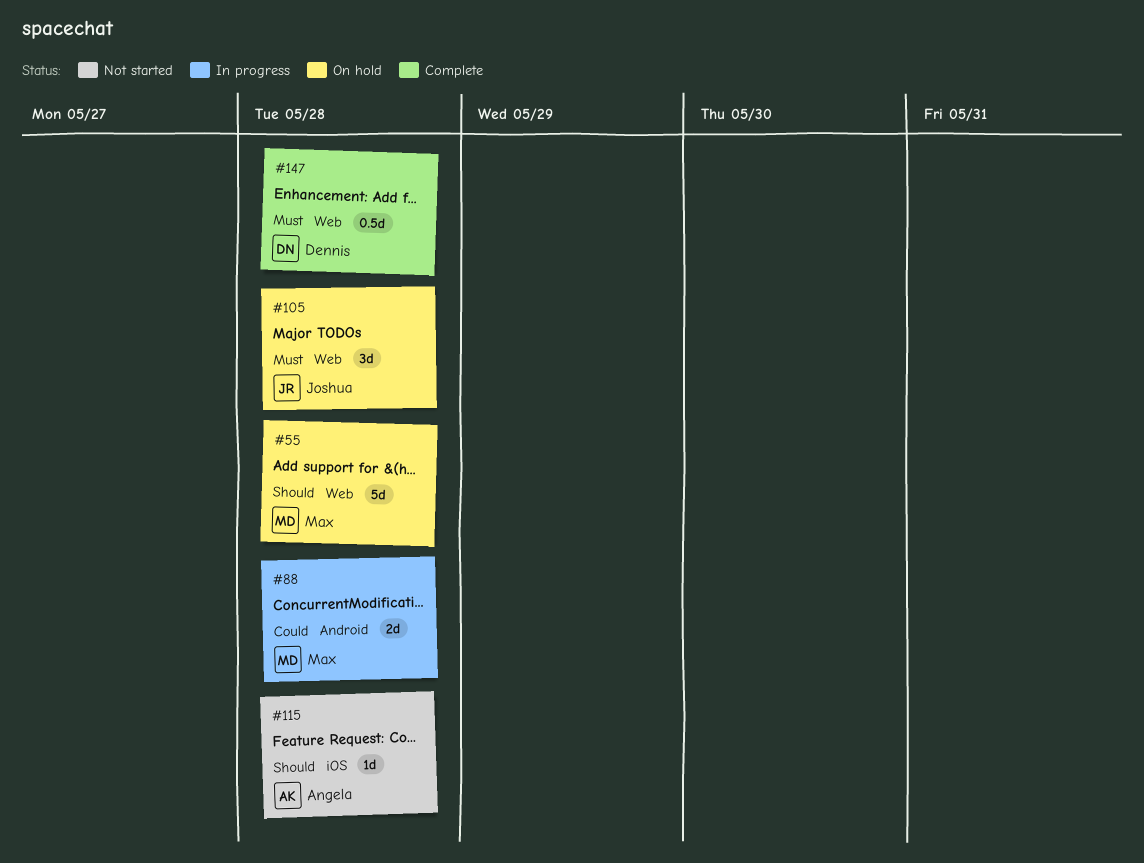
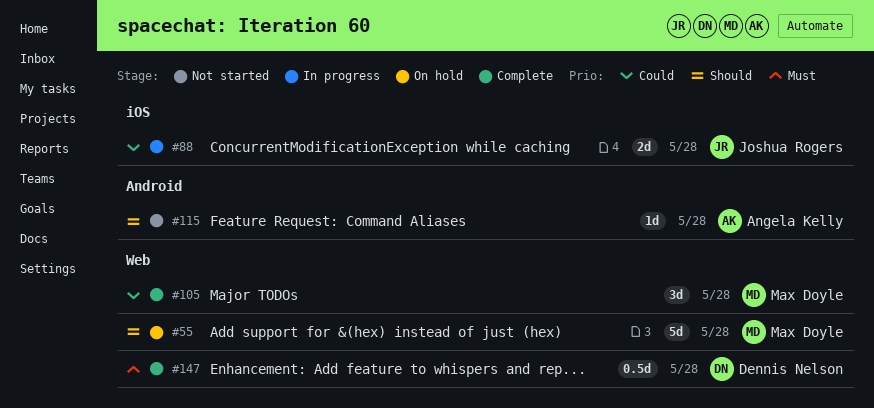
#88, owner: Max Doyle -> Joshua Rogers
#88, label: Android -> iOS
#105, status: On hold -> Complete
#105, owner: Joshua Rogers -> Max Doyle
#105, priority: Must -> Could
#115, label: iOS -> Android

